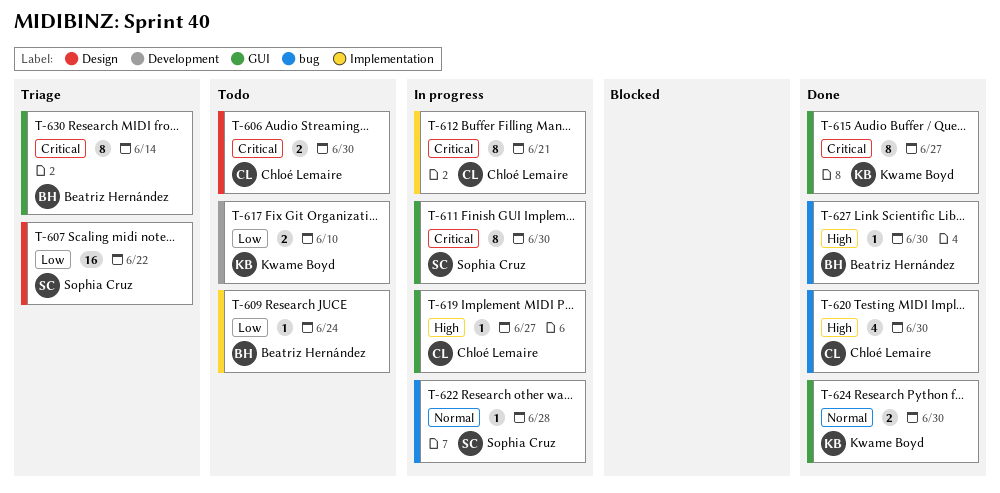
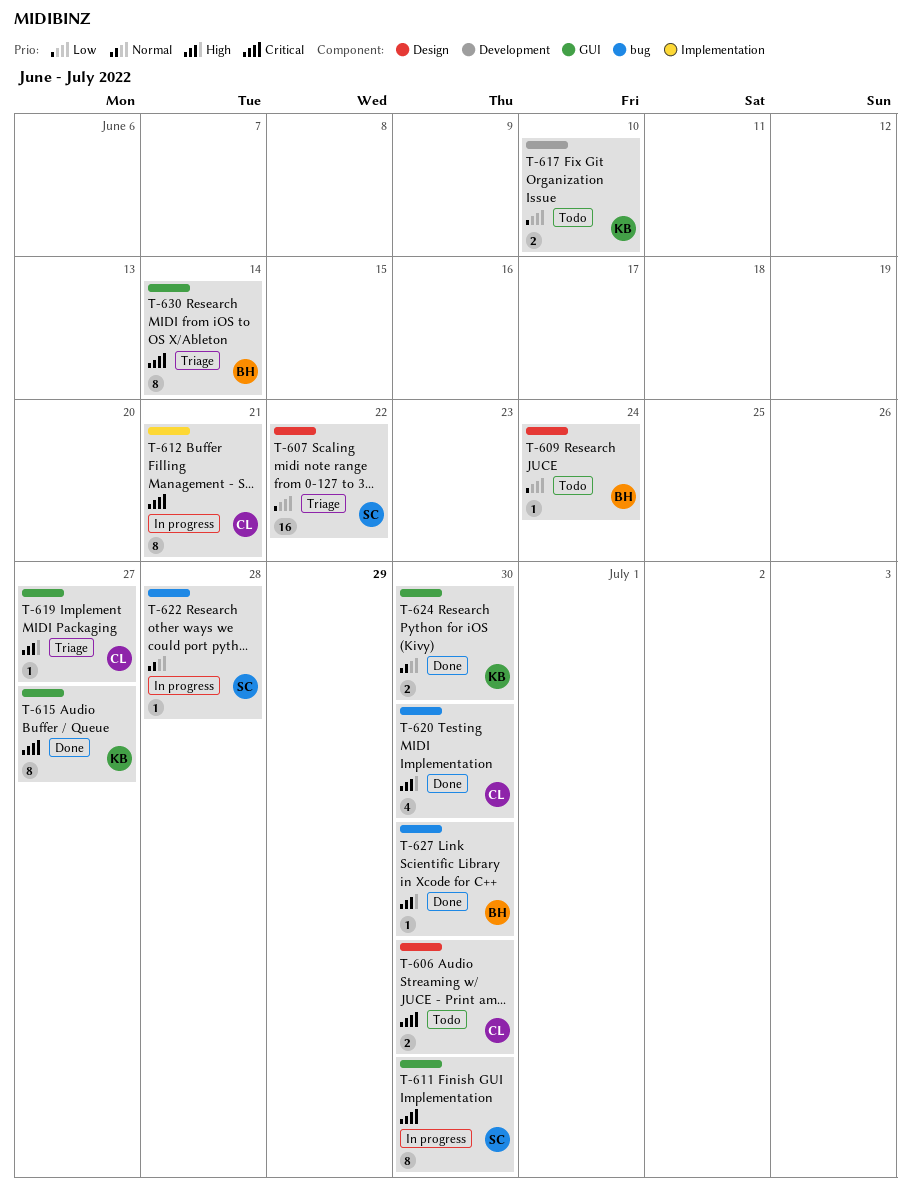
T-609, label: Implementation -> Design
T-619, status: In progress -> Triage

